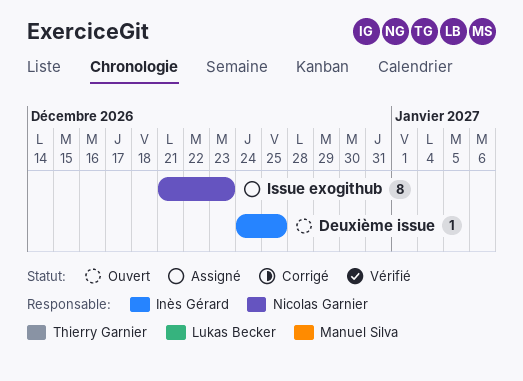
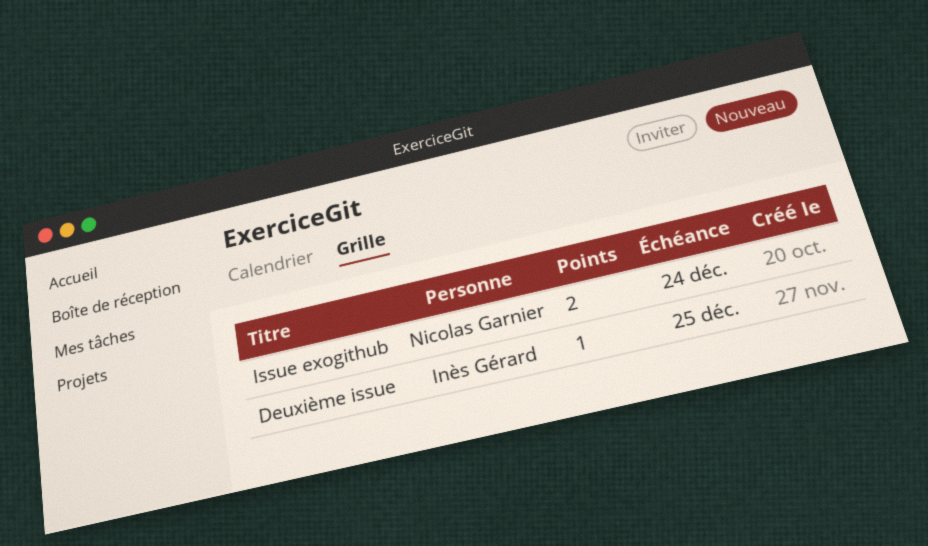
Issue exogithub, estimate: 8 -> 2
Issue exogithub, due: Dec 23 -> Dec 24

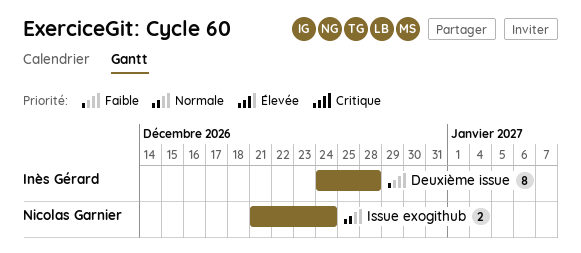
Deuxième issue, estimate: 1 -> 8
Deuxième issue, due: Dec 25 -> Dec 28

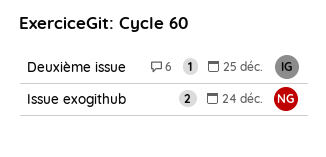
Deuxième issue, estimate: 8 -> 1
Deuxième issue, due: Dec 28 -> Dec 25

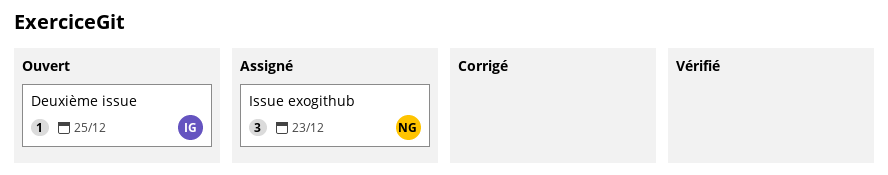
Issue exogithub, estimate: 2 -> 3
Issue exogithub, due: Dec 24 -> Dec 23

